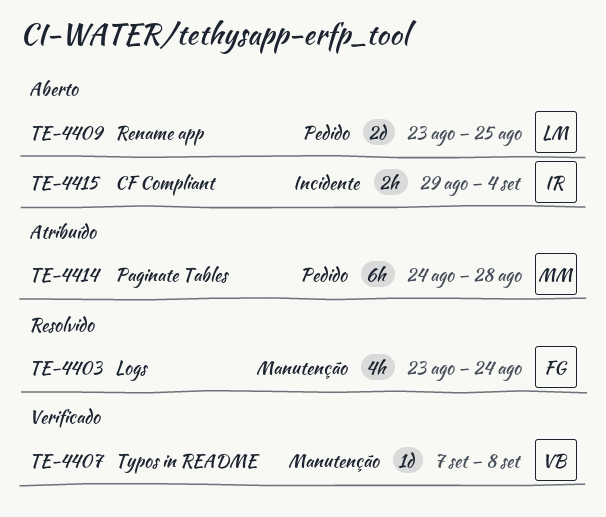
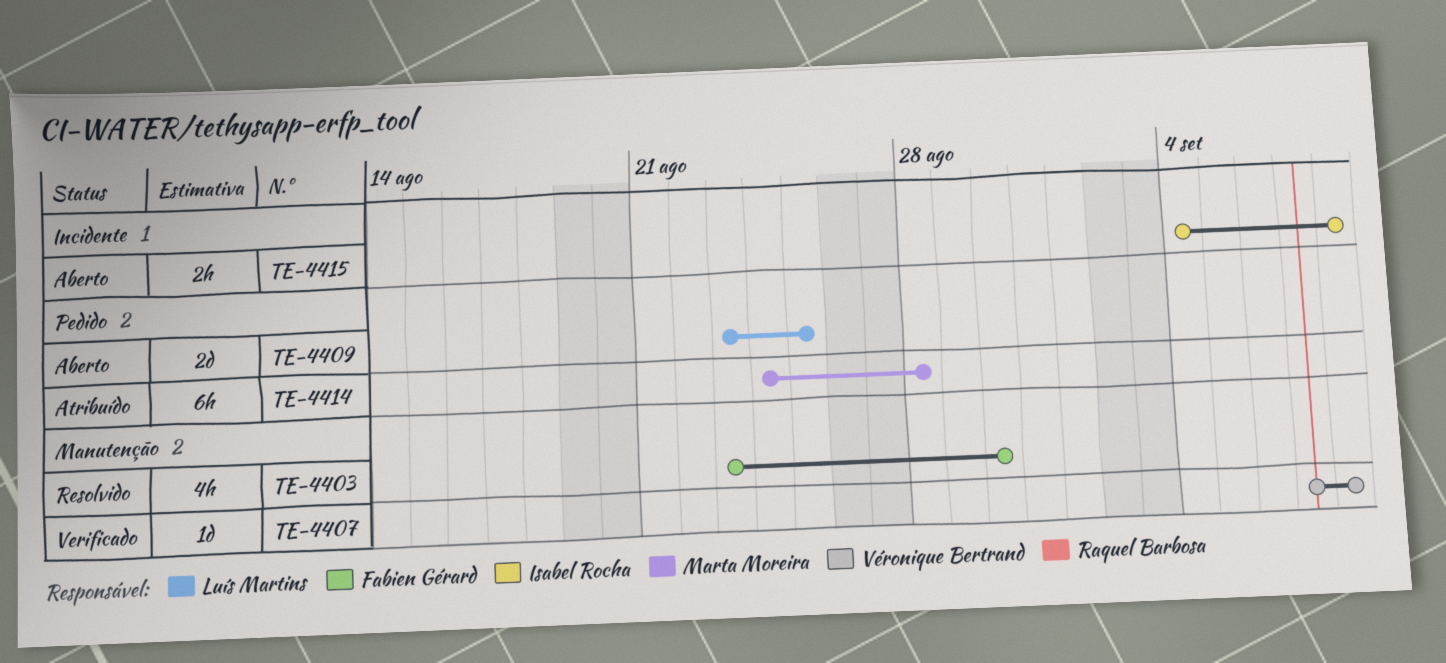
TE-4403, due: Aug 24 -> Aug 30
TE-4415, start: Aug 29 -> Sep 4
TE-4415, due: Sep 4 -> Sep 8

